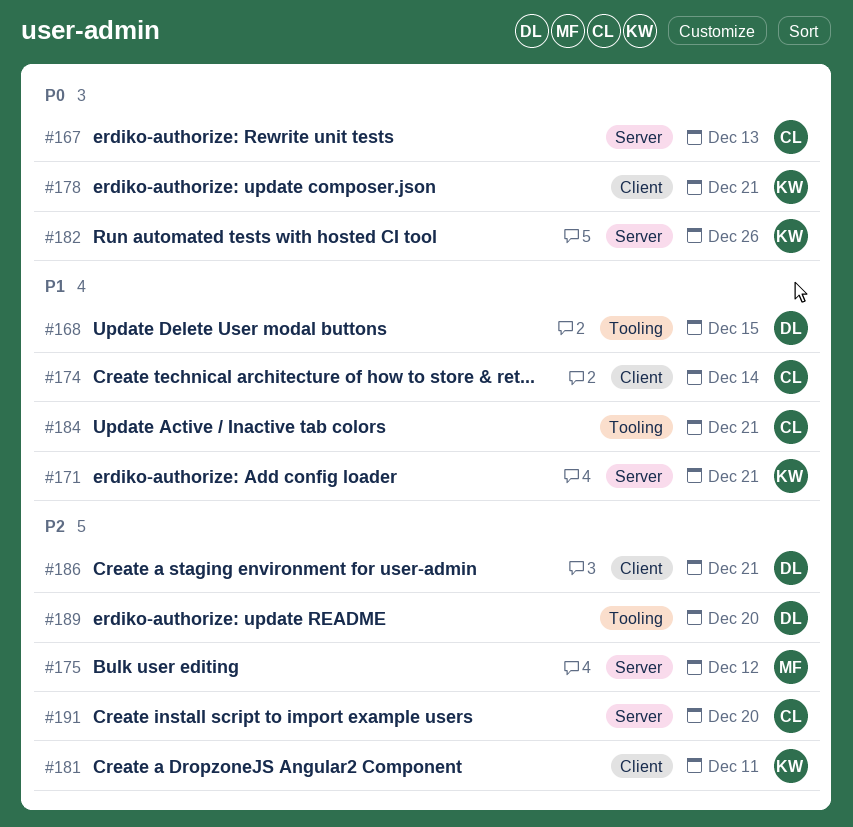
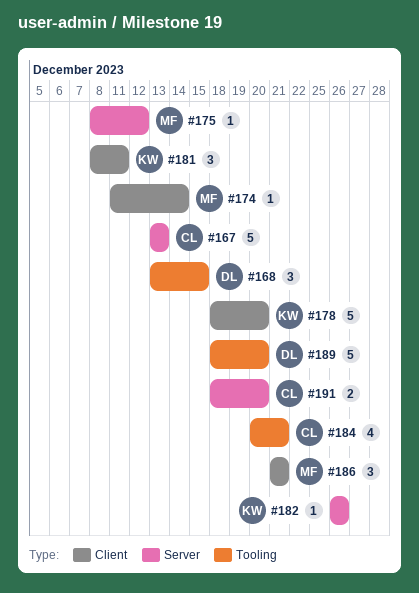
#171: present -> none
#174, owner: CL -> MF
#178, due: Dec 21 -> Dec 20
#186, owner: DL -> MF

